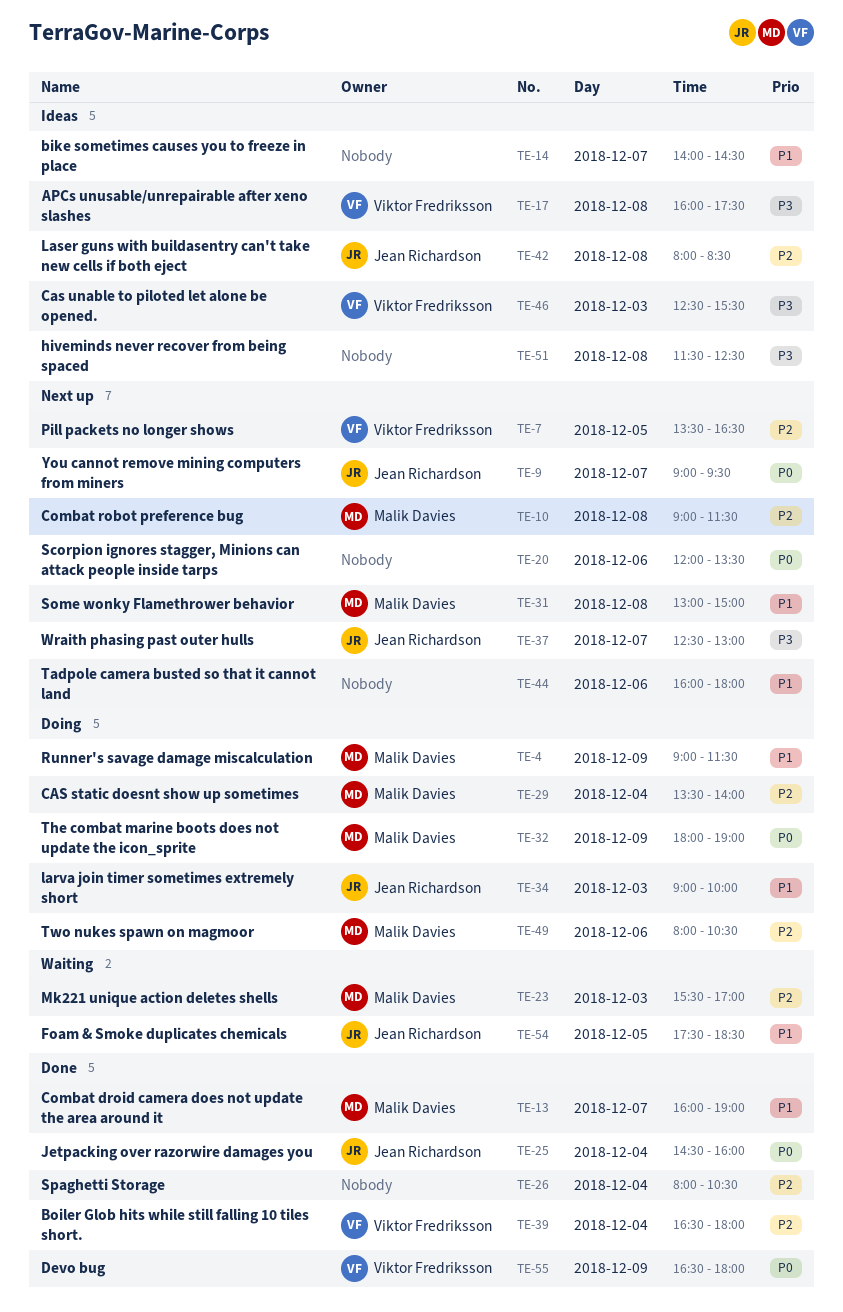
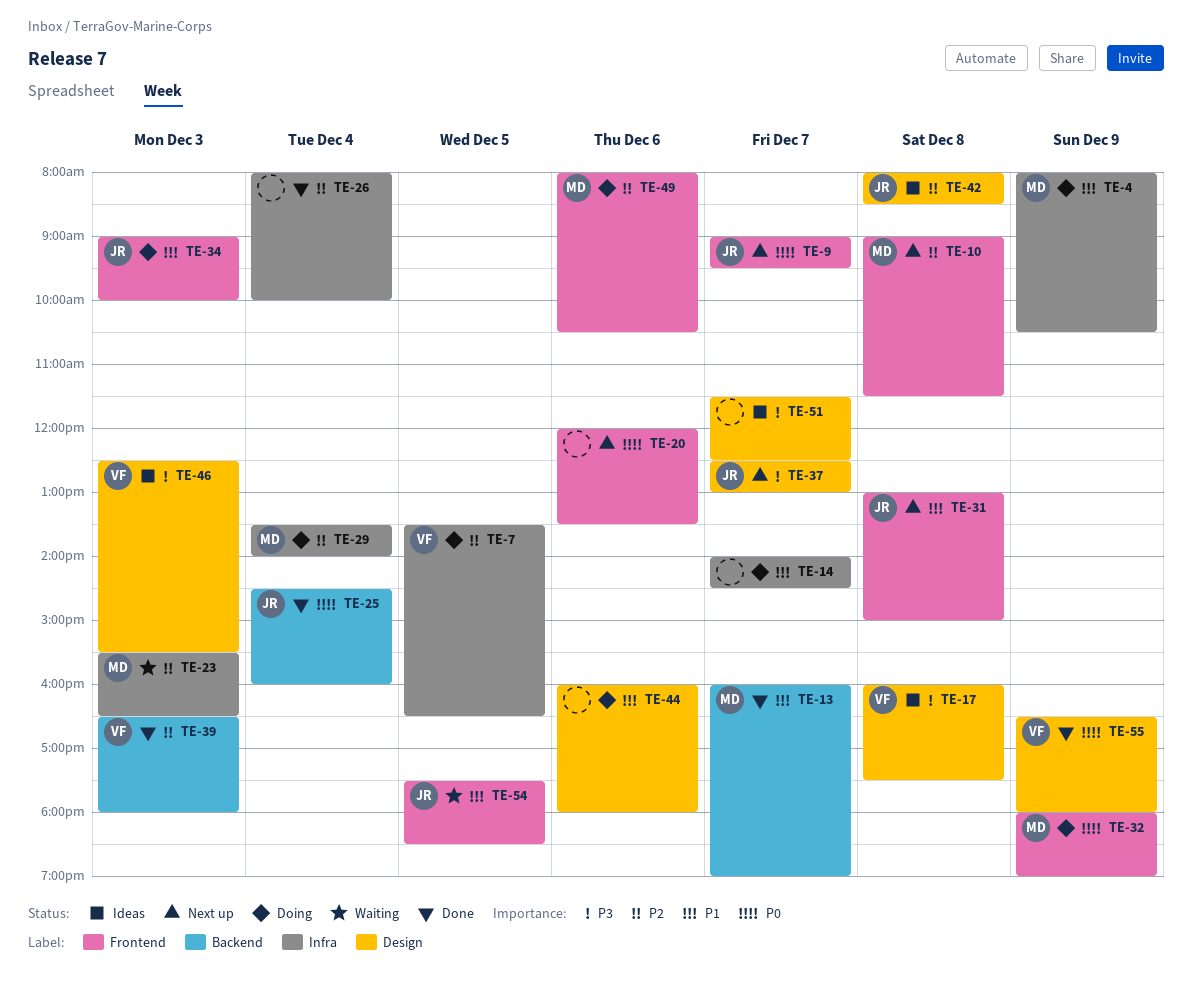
TE-4, begins: 09:00 -> 08:00
TE-4, ends: 11:30 -> 10:30
TE-7, status: Next up -> Doing
TE-14, status: Ideas -> Doing
TE-23, ends: 17:00 -> 16:30
TE-26, ends: 10:30 -> 10:00
TE-31, owner: Malik Davies -> Jean Richardson
TE-39, day: Dec 4 -> Dec 3
TE-44, status: Next up -> Doing
TE-51, day: Dec 8 -> Dec 7

